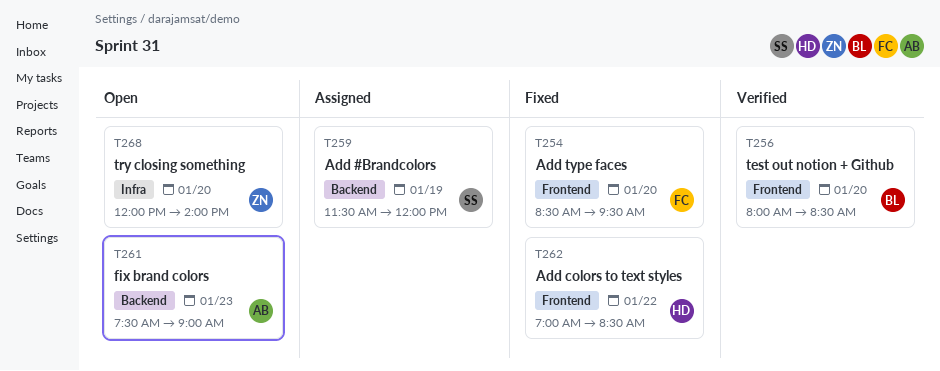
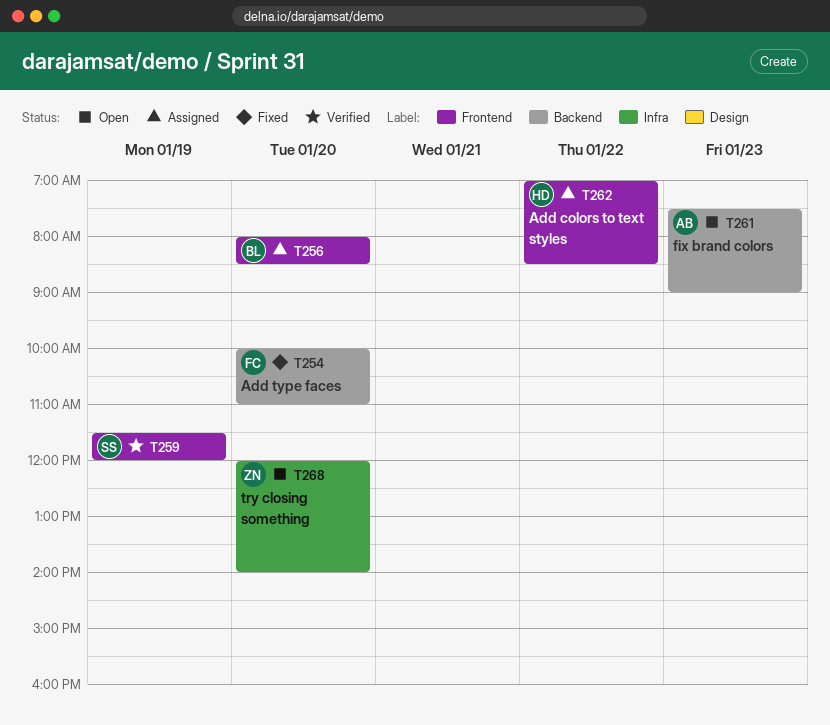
T254, label: Frontend -> Backend
T254, begins: 08:30 -> 10:00
T254, ends: 09:30 -> 11:00
T256, status: Verified -> Assigned
T259, status: Assigned -> Verified
T259, label: Backend -> Frontend
T262, status: Fixed -> Assigned

